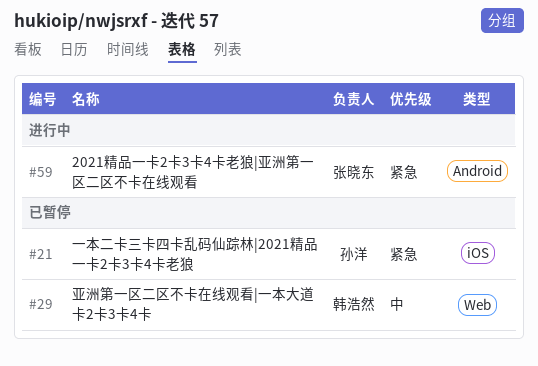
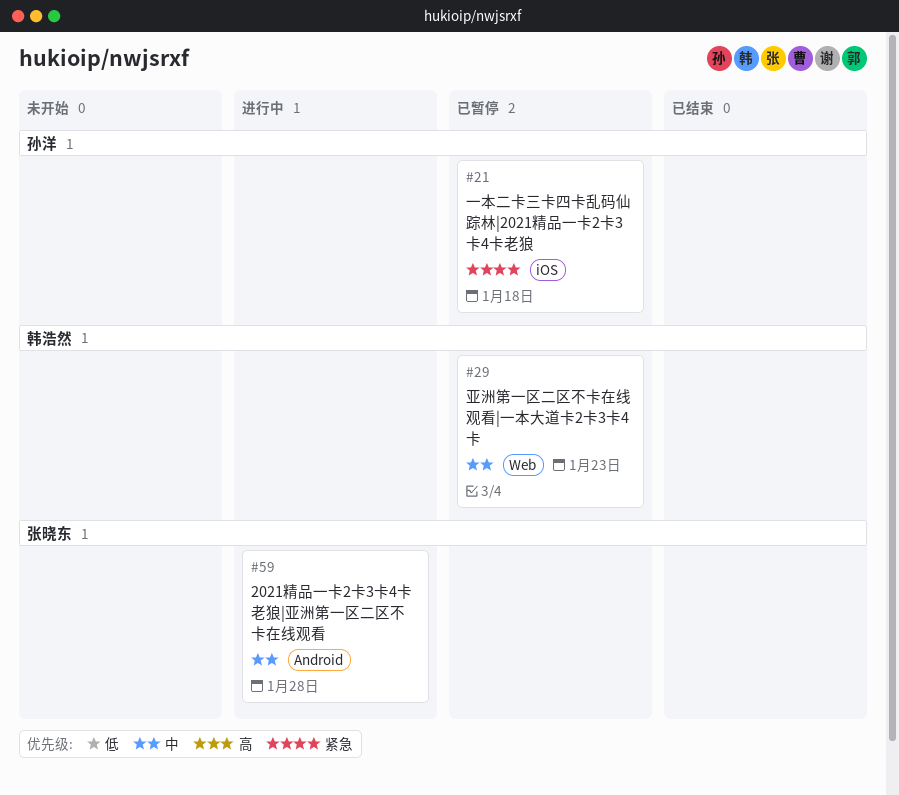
#59, priority: 紧急 -> 中

